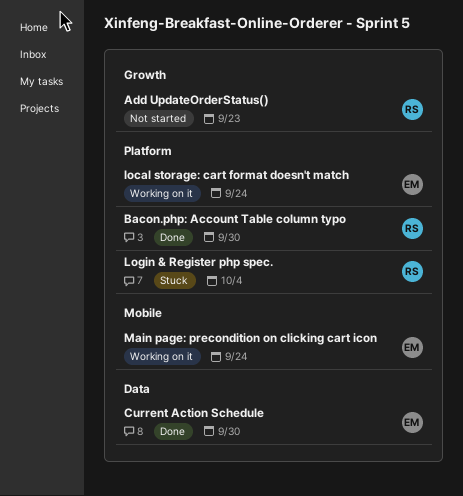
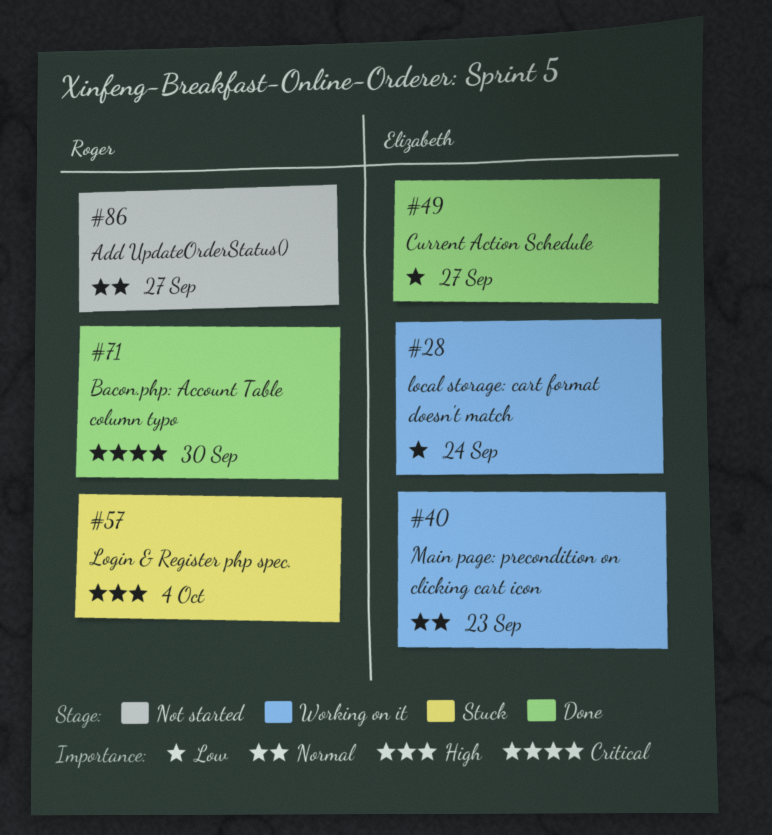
Add UpdateOrderStatus(), due: Sep 23 -> Sep 27
Current Action Schedule, due: Sep 30 -> Sep 27
Main page: precondition on clicking cart icon, due: Sep 24 -> Sep 23

